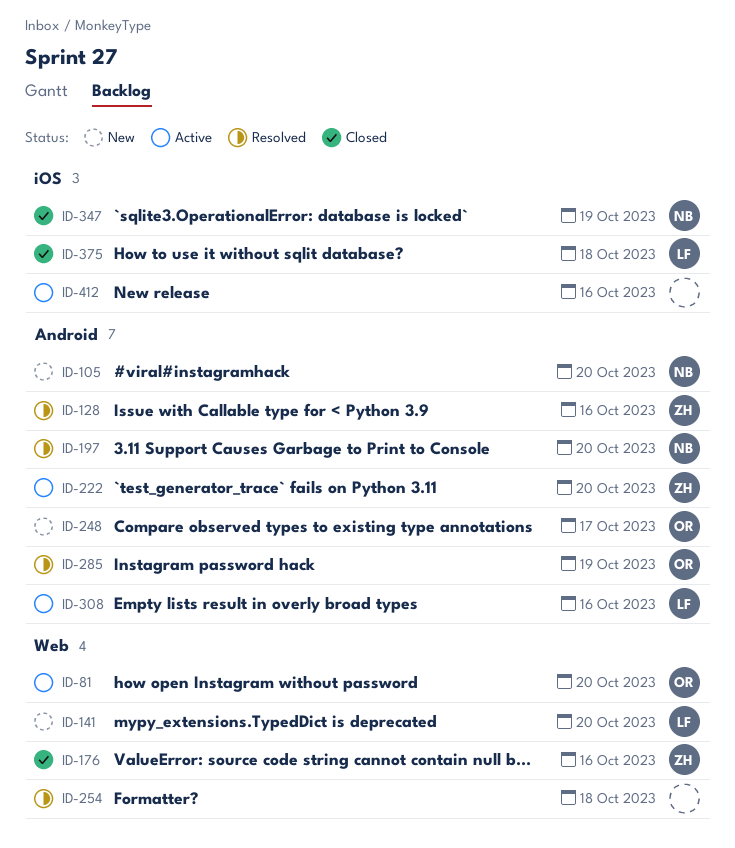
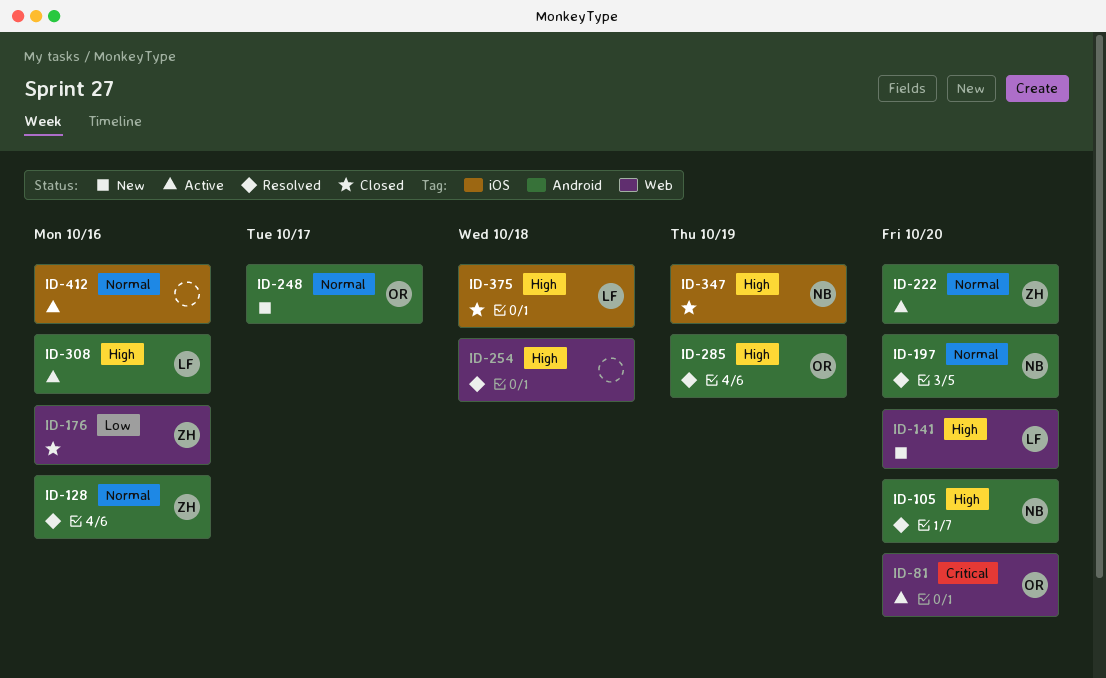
ID-105, status: New -> Resolved

